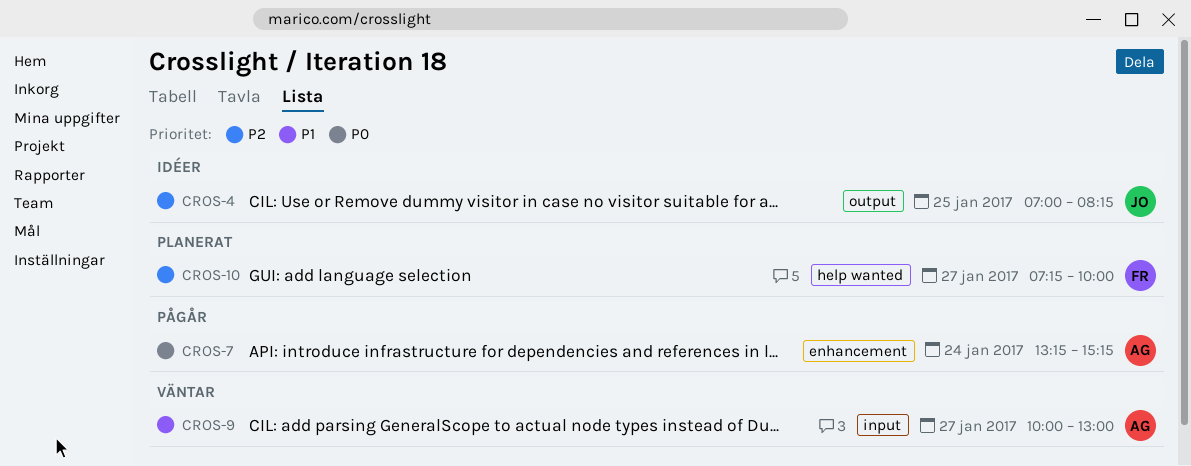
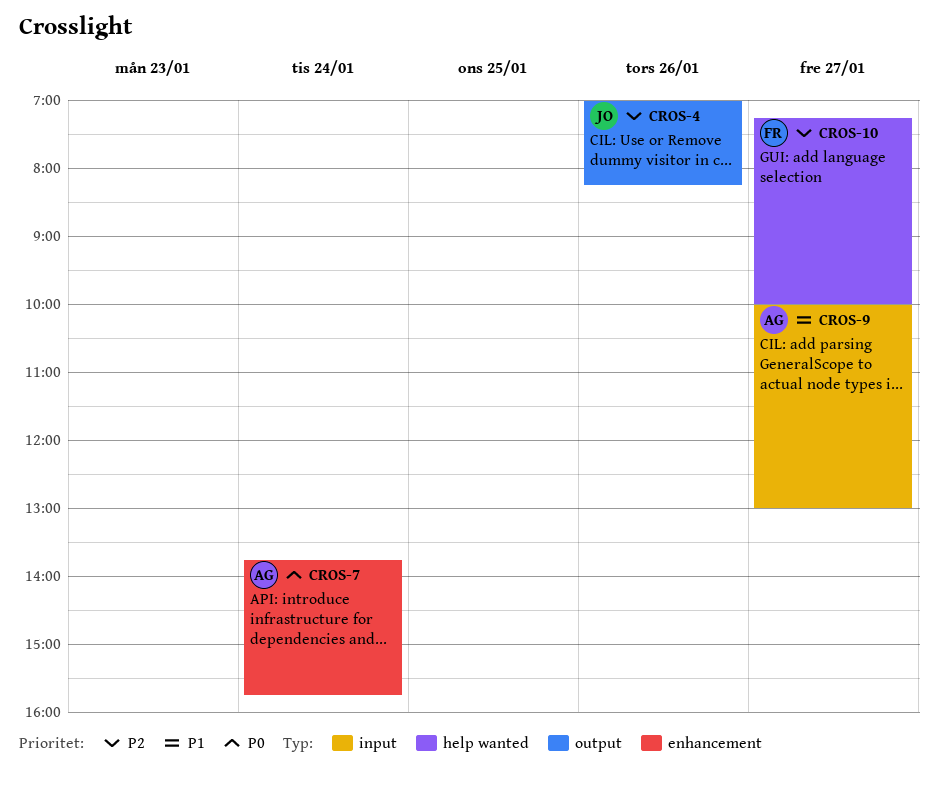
CROS-4, day: Jan 25 -> Jan 26
CROS-7, begins: 13:15 -> 13:45
CROS-7, ends: 15:15 -> 15:45

